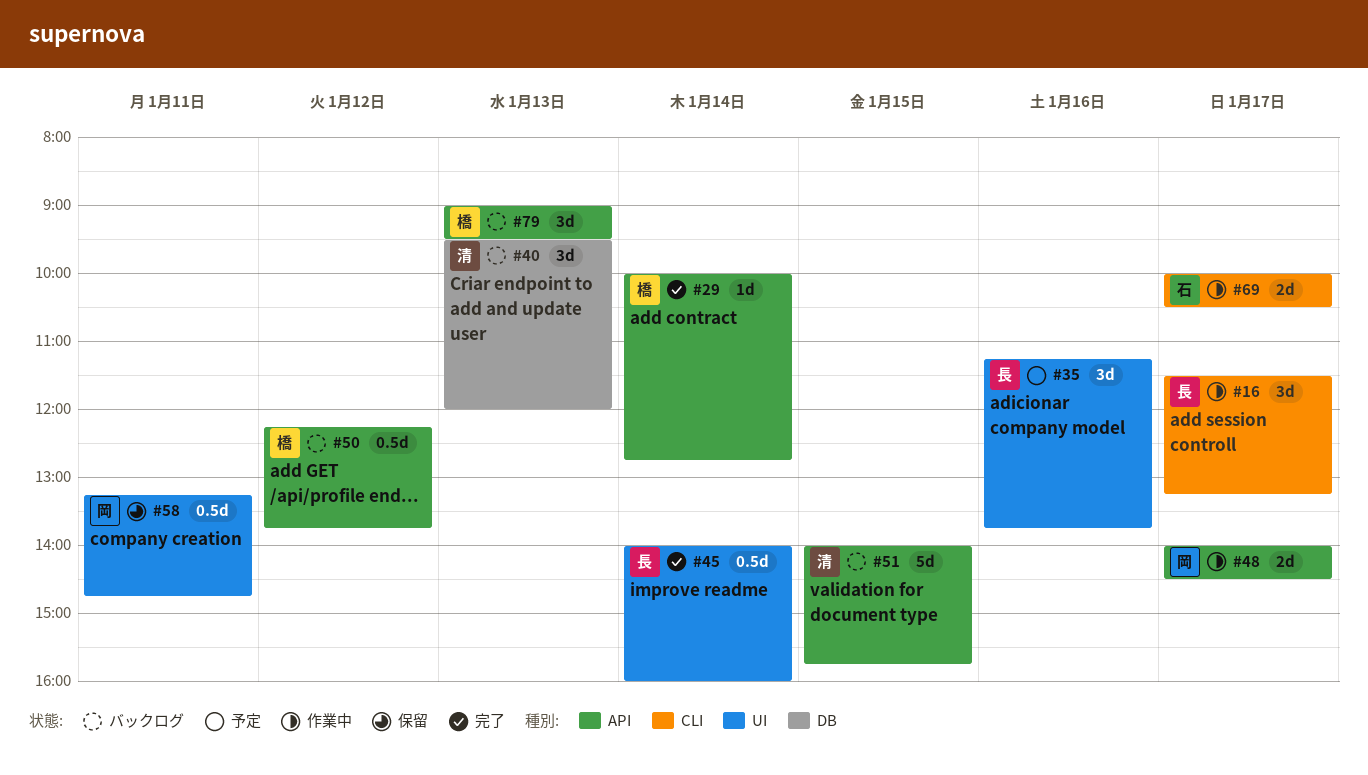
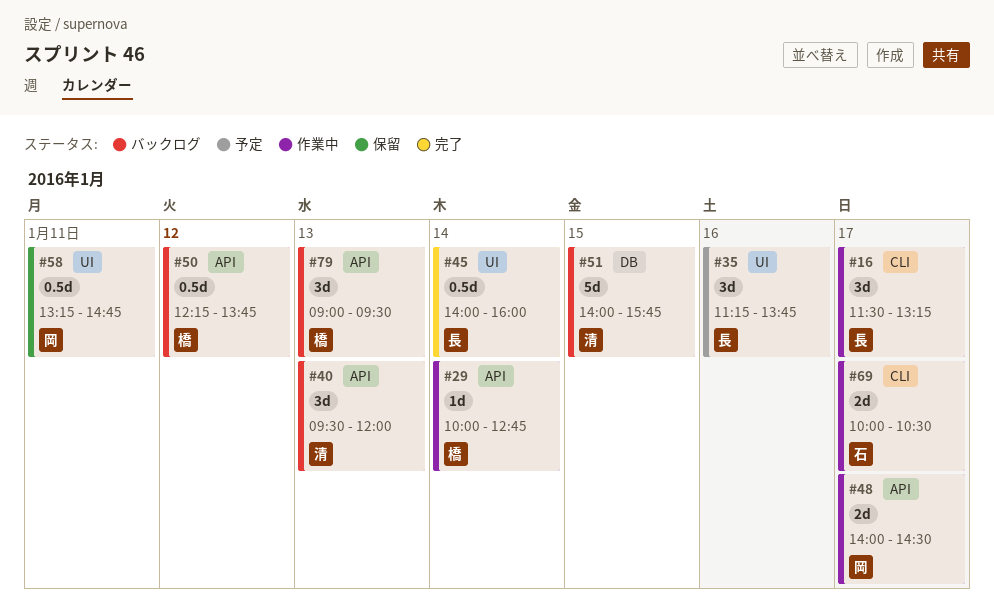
#29, status: 完了 -> 作業中
#40, label: DB -> API
#51, label: API -> DB

